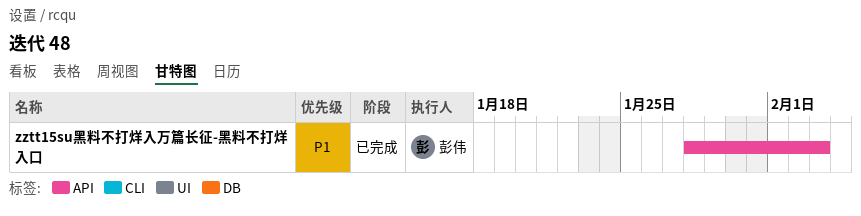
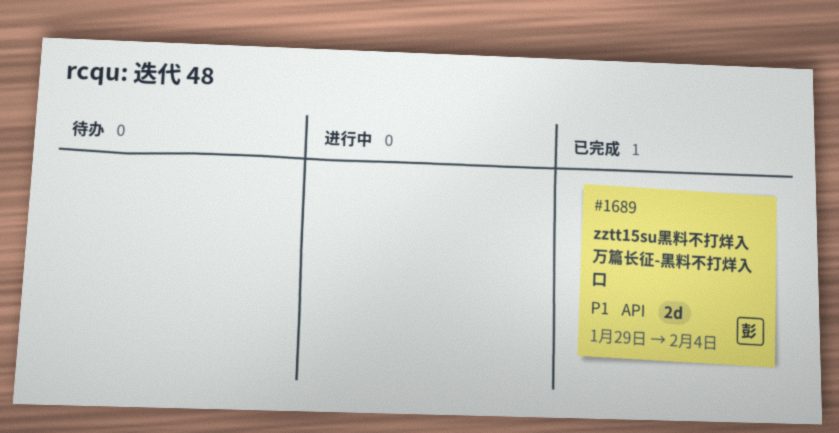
zztt15su黑料不打烊入万篇长征-黑料不打烊入口, start: Jan 28 -> Jan 29
zztt15su黑料不打烊入万篇长征-黑料不打烊入口, due: Feb 3 -> Feb 4

